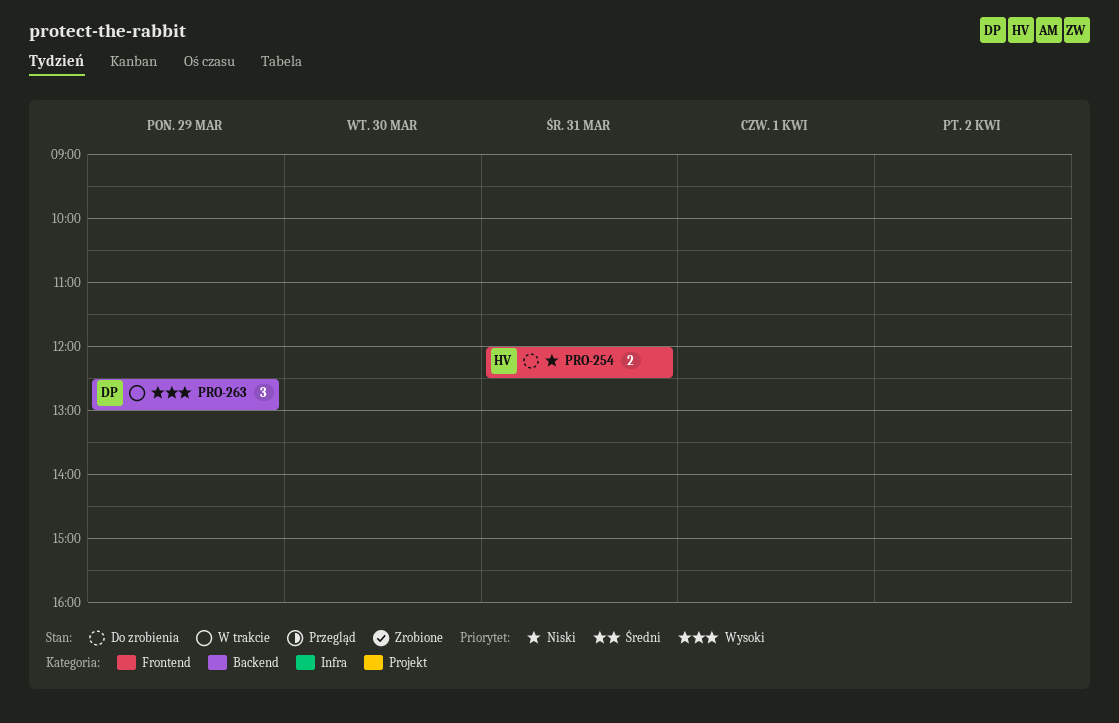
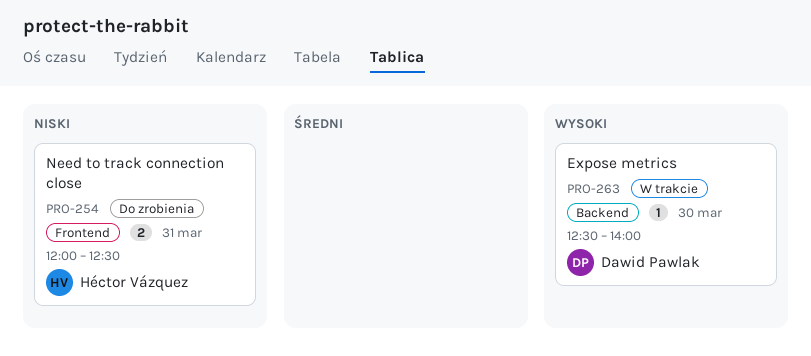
PRO-263, estimate: 3 -> 1
PRO-263, day: Mar 29 -> Mar 30
PRO-263, ends: 13:00 -> 14:00

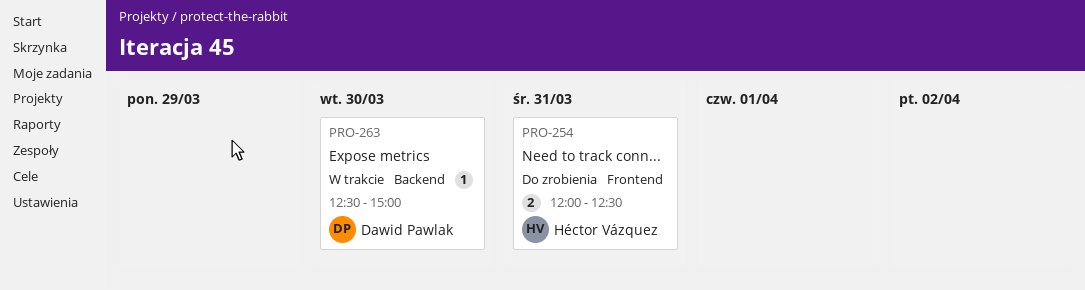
PRO-263, ends: 14:00 -> 15:00

